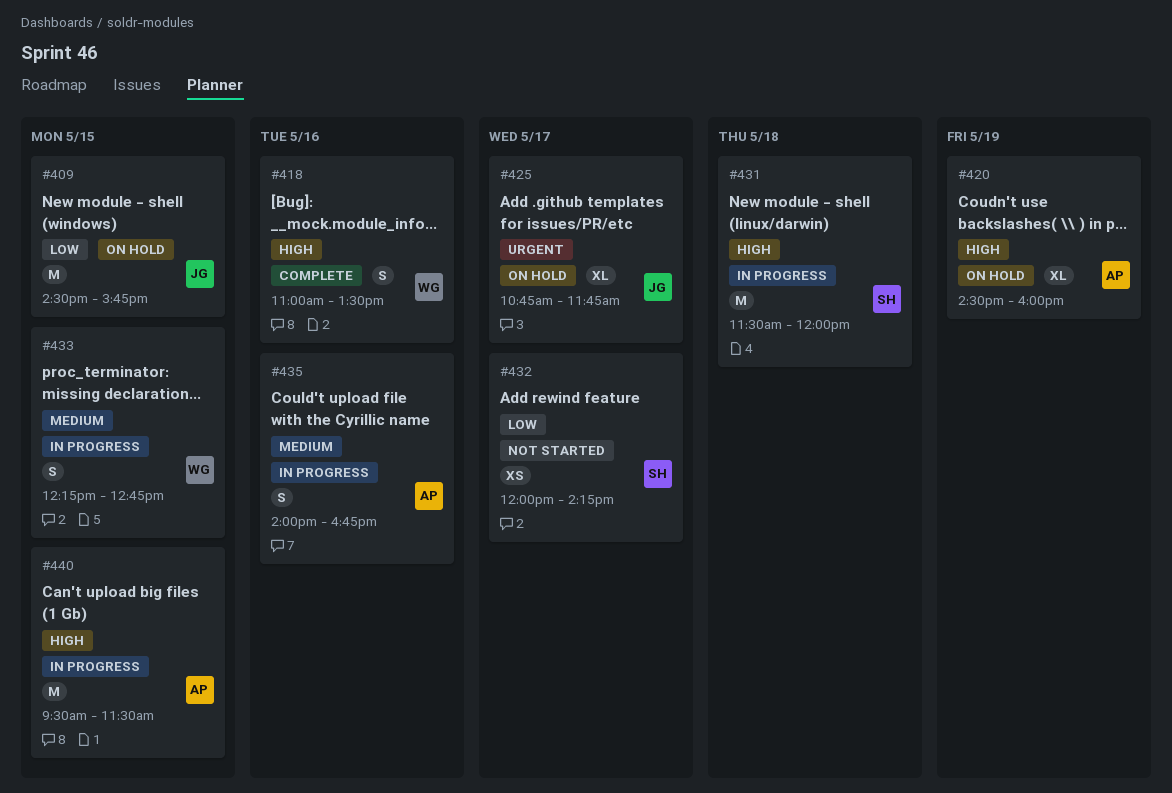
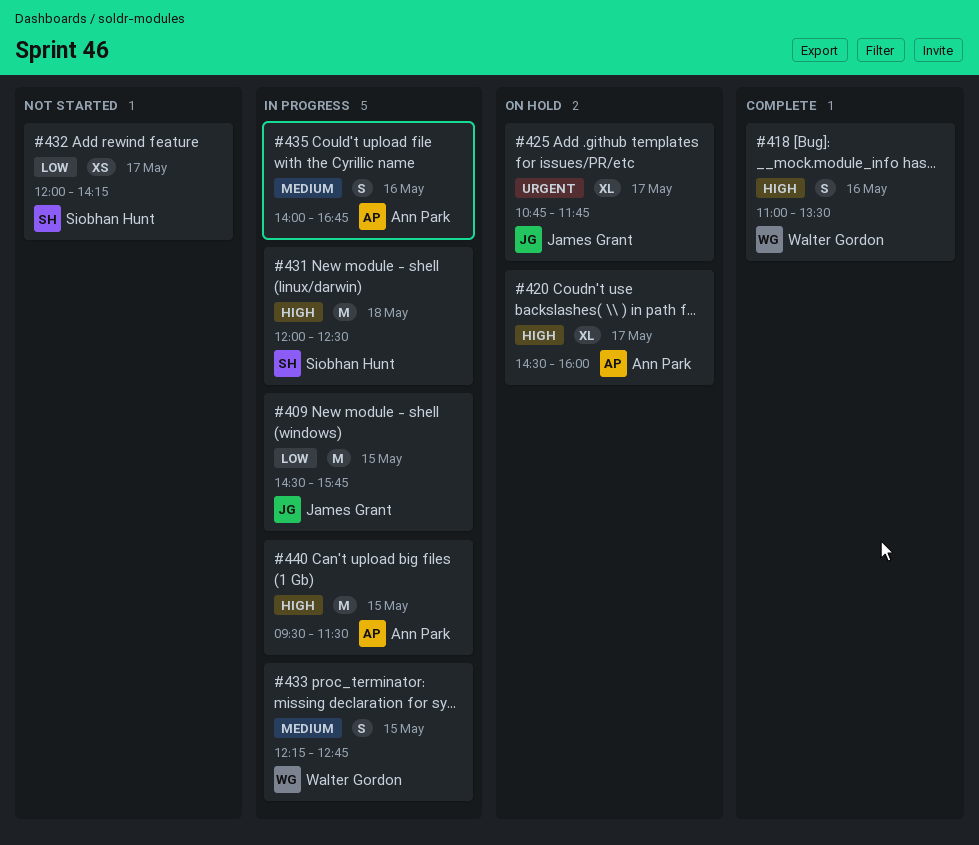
#409, status: On hold -> In progress
#420, day: May 19 -> May 17
#431, begins: 11:30 -> 12:00
#431, ends: 12:00 -> 12:30

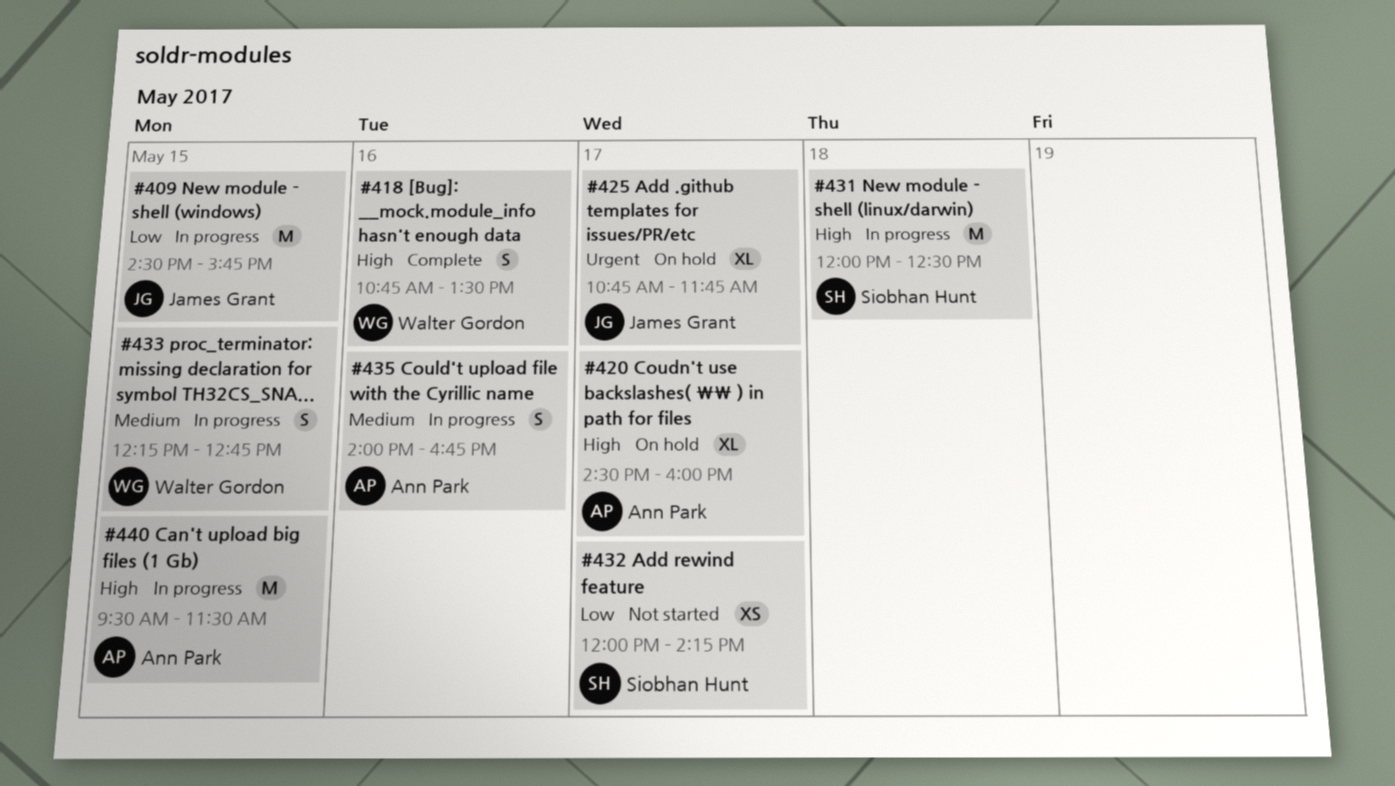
#418, begins: 11:00 -> 10:45

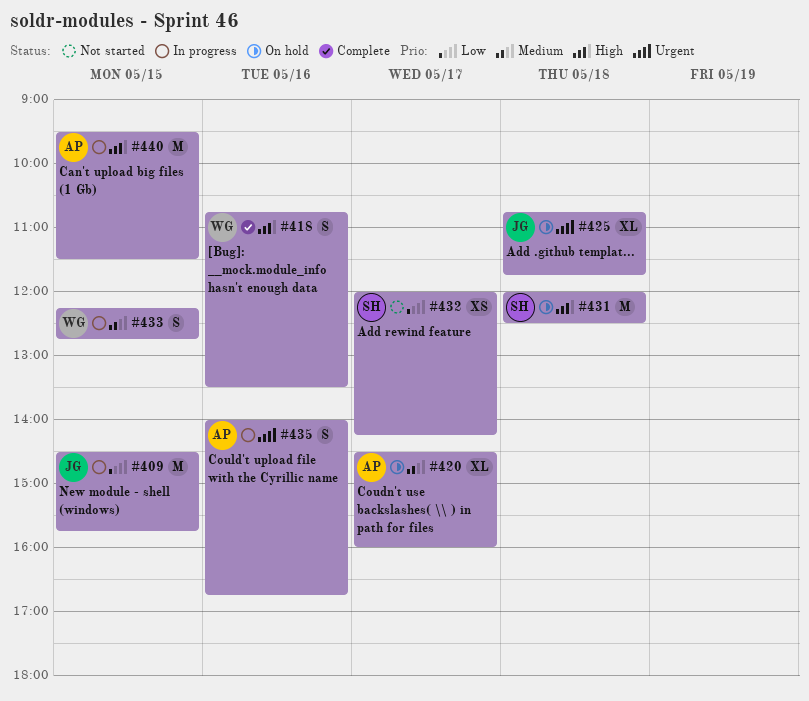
#420, priority: High -> Medium
#425, day: May 17 -> May 18
#431, status: In progress -> On hold
#435, priority: Medium -> Urgent

